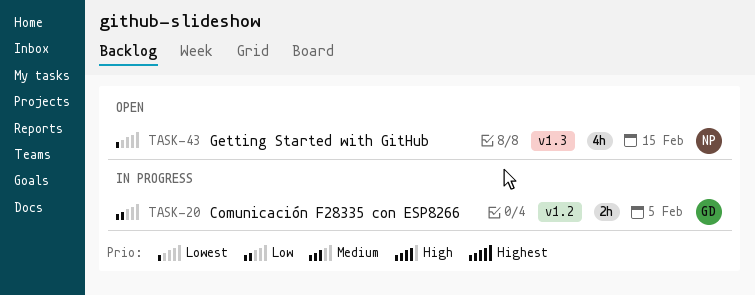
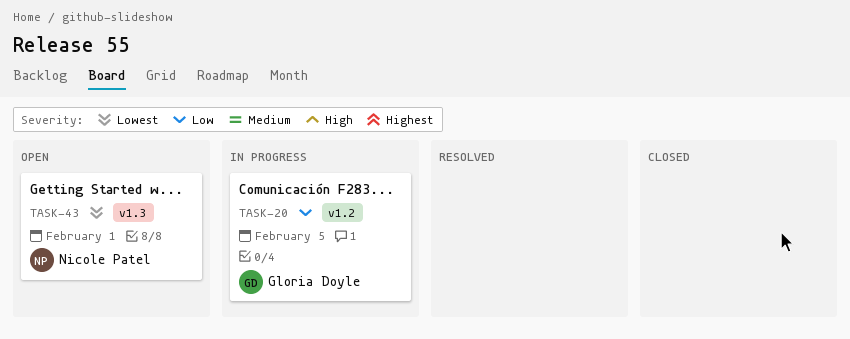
TASK-43, due: Feb 15 -> Feb 1

